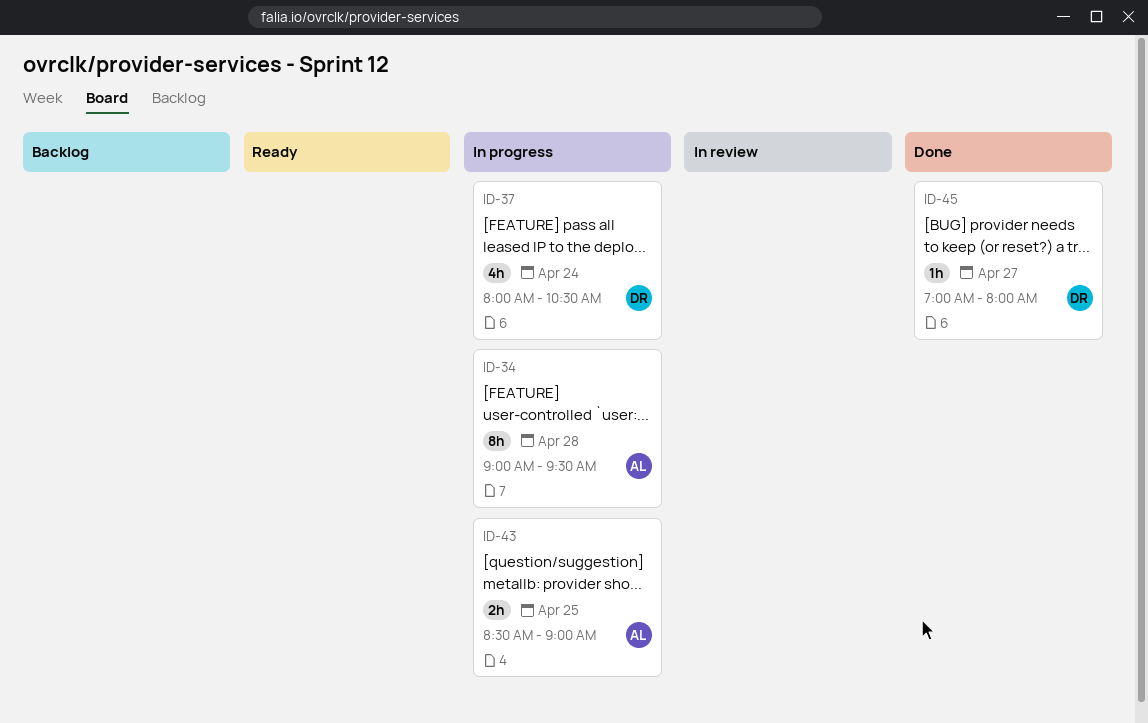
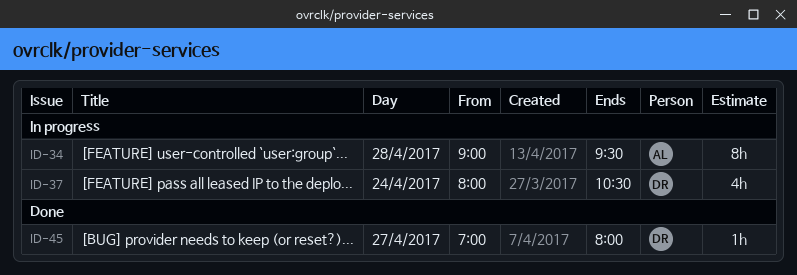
ID-43: present -> none

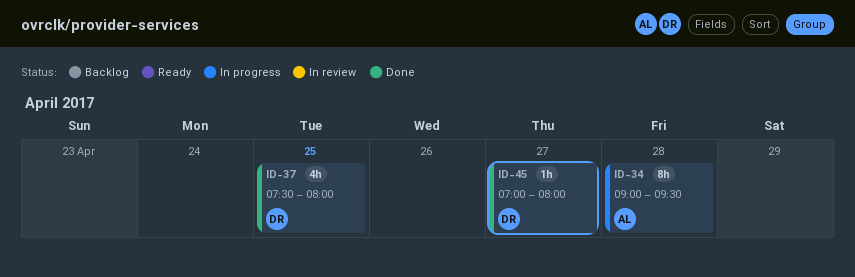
ID-37, status: In progress -> Done
ID-37, day: Apr 24 -> Apr 25
ID-37, begins: 08:00 -> 07:30
ID-37, ends: 10:30 -> 08:00

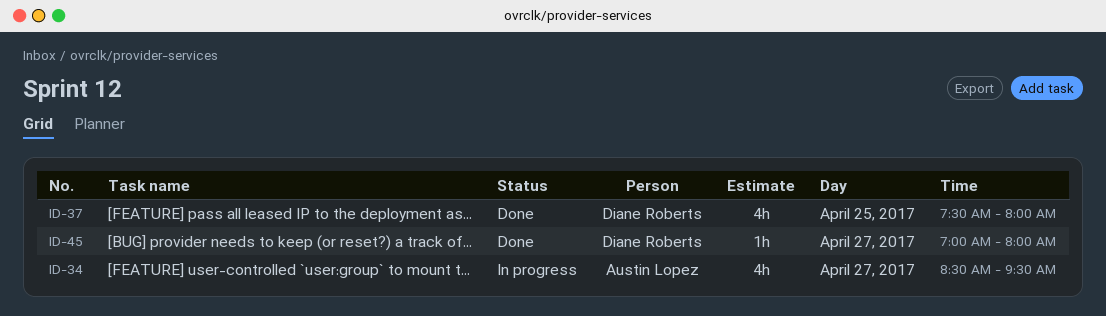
ID-34, estimate: 8h -> 4h
ID-34, day: Apr 28 -> Apr 27
ID-34, begins: 09:00 -> 08:30

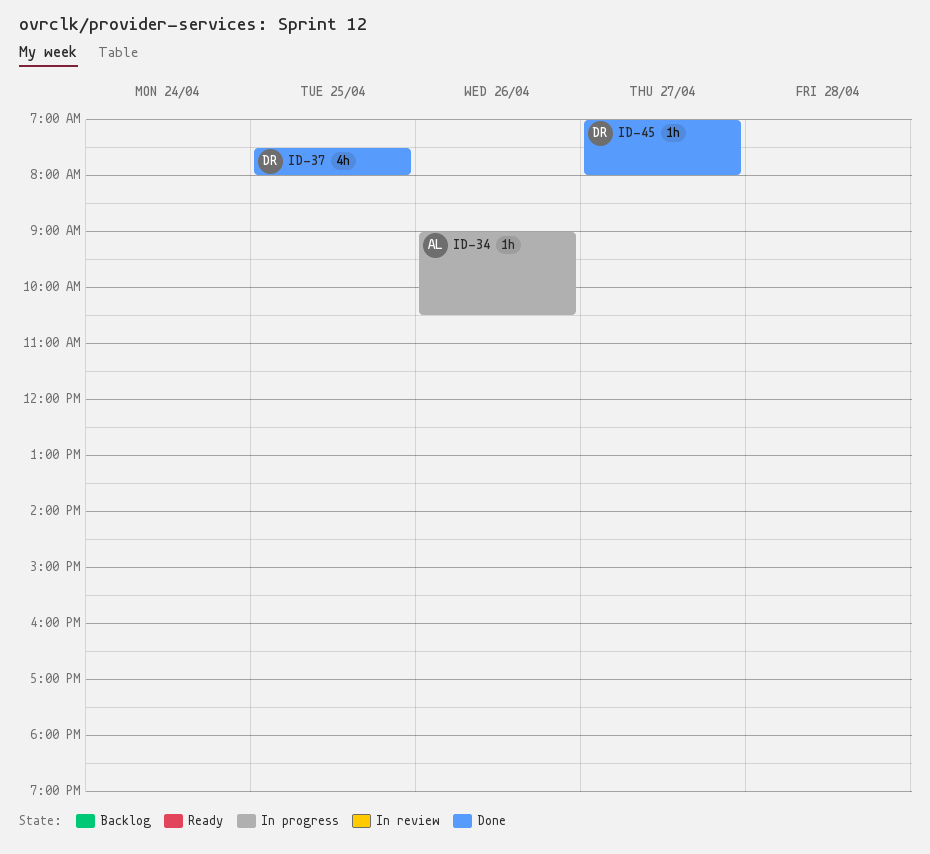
ID-34, estimate: 4h -> 1h
ID-34, day: Apr 27 -> Apr 26
ID-34, begins: 08:30 -> 09:00
ID-34, ends: 09:30 -> 10:30

